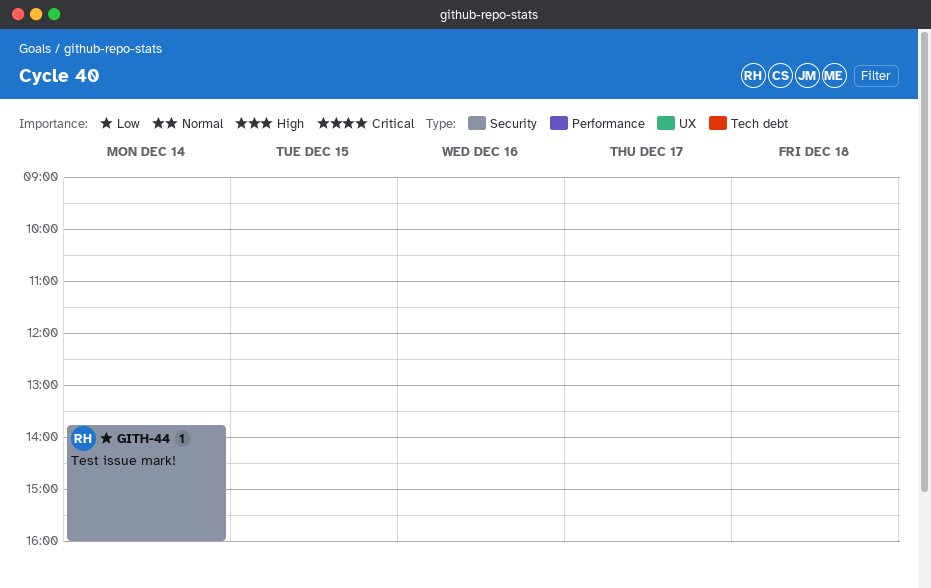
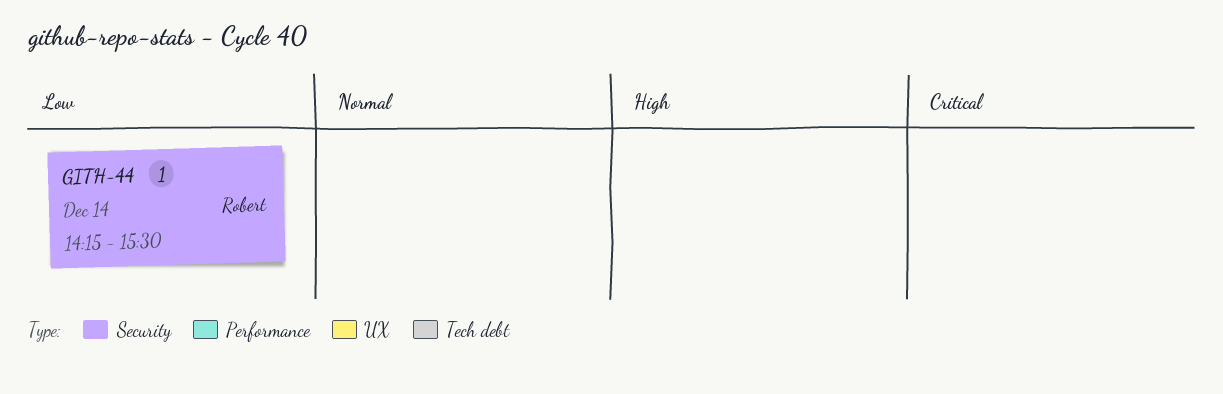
GITH-44, begins: 13:45 -> 14:15
GITH-44, ends: 16:00 -> 15:30

